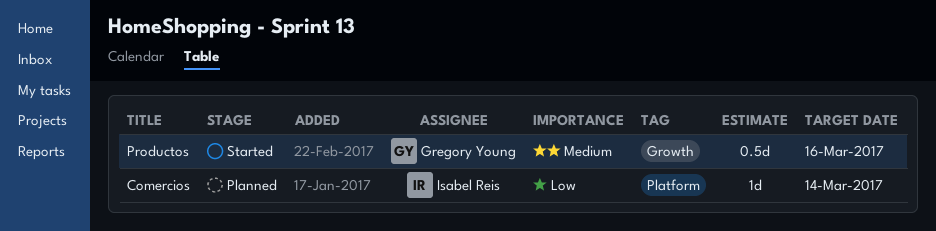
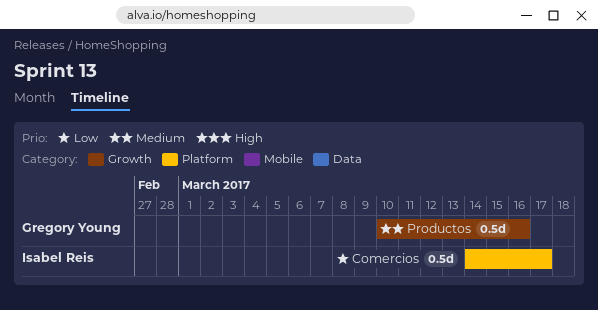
Comercios, estimate: 1d -> 0.5d
Comercios, due: Mar 14 -> Mar 17

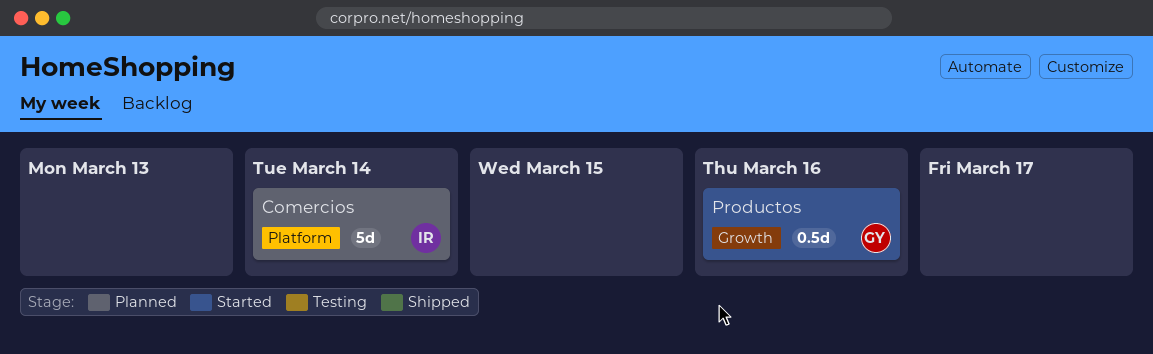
Comercios, estimate: 0.5d -> 5d
Comercios, due: Mar 17 -> Mar 14

